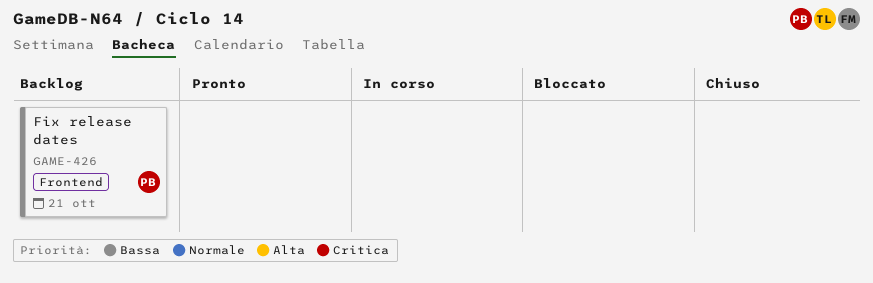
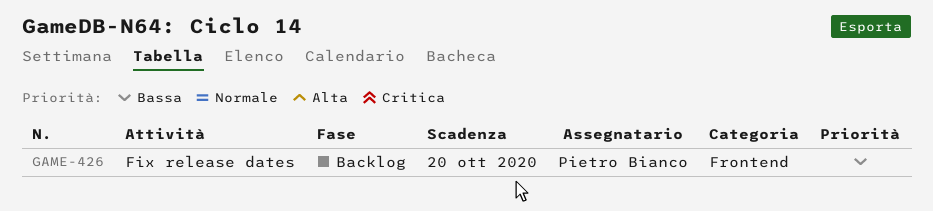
GAME-426, due: Oct 21 -> Oct 20

